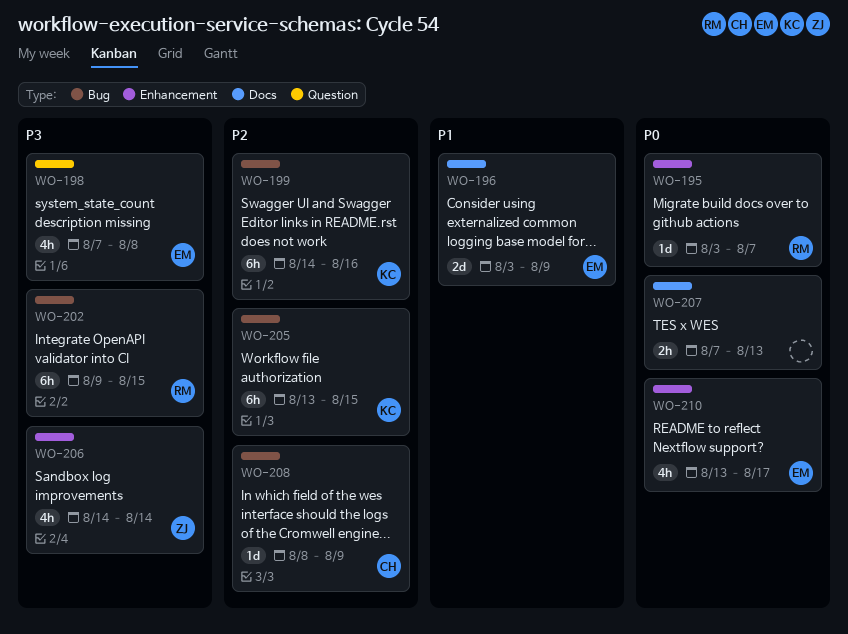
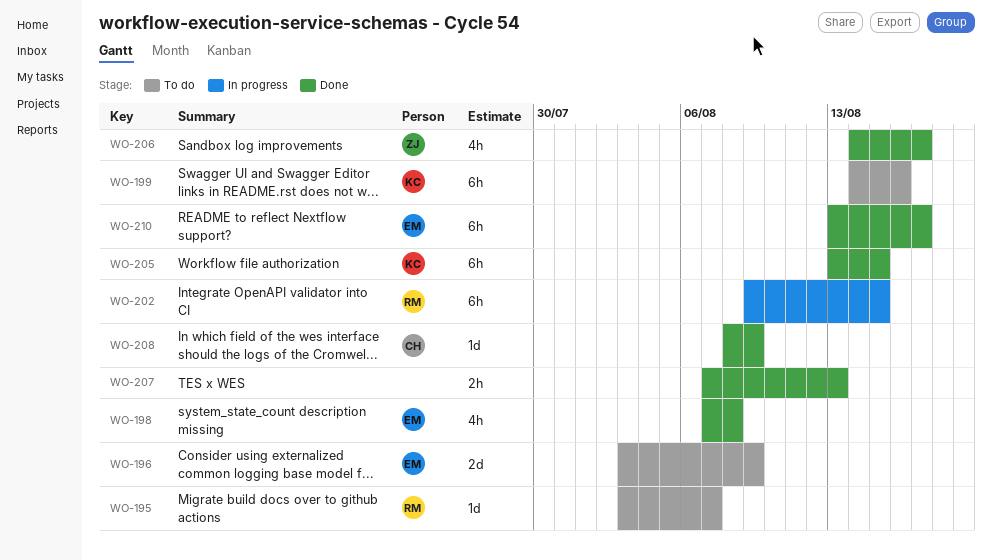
WO-206, due: Aug 14 -> Aug 17
WO-210, estimate: 4h -> 6h

